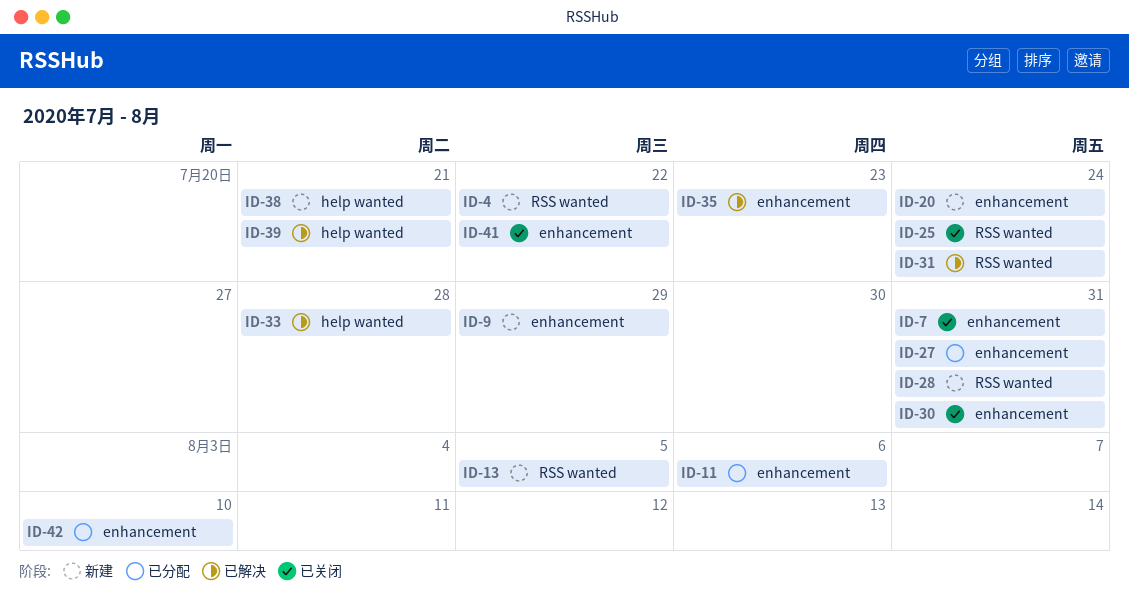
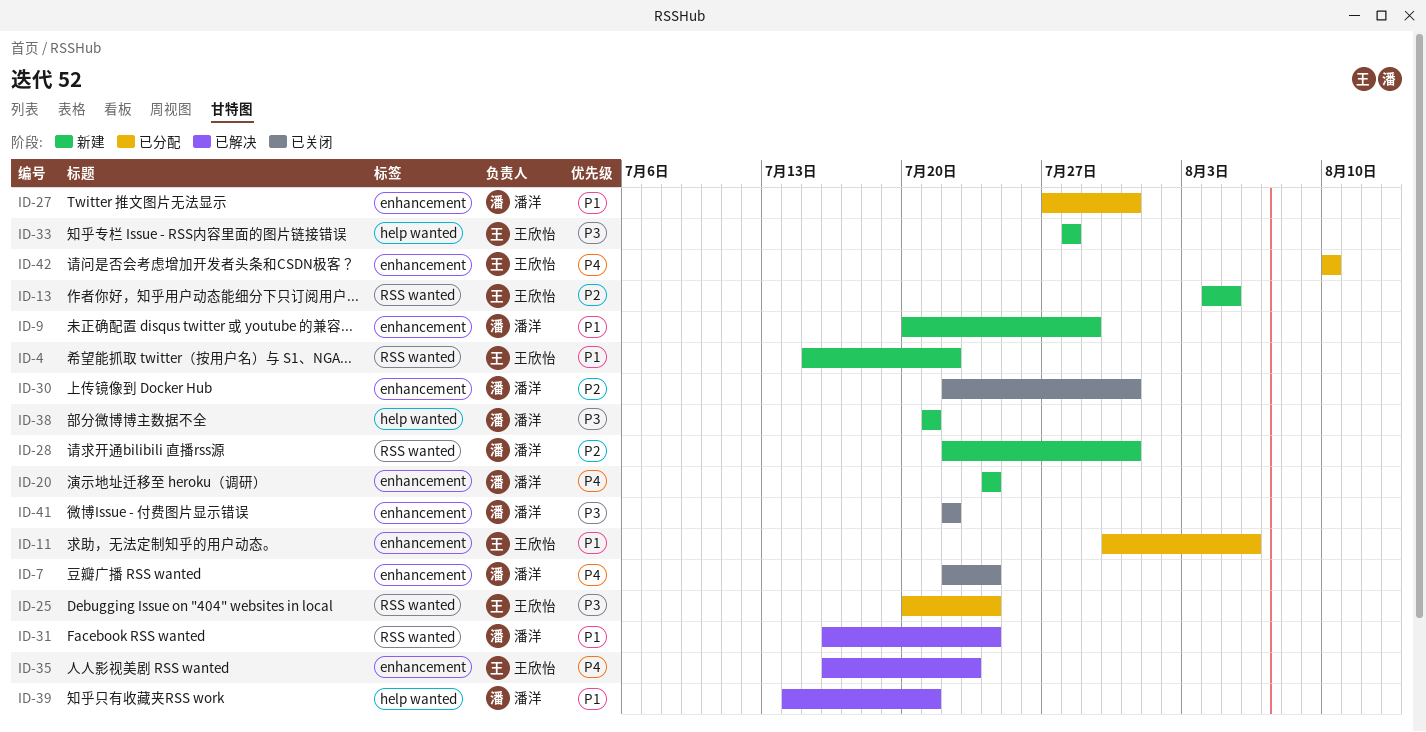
ID-7, due: Jul 31 -> Jul 24
ID-25, status: 已关闭 -> 已分配
ID-33, status: 已解决 -> 新建

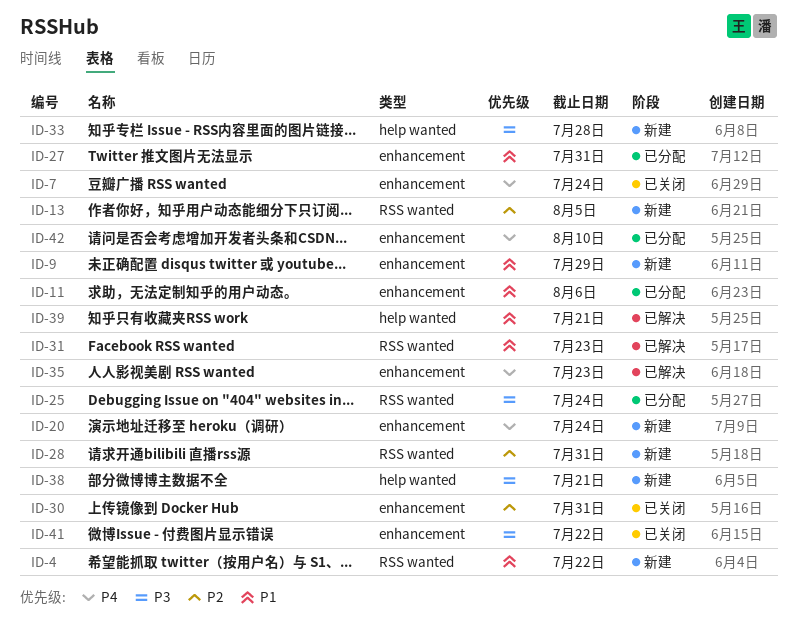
ID-31, due: Jul 24 -> Jul 23

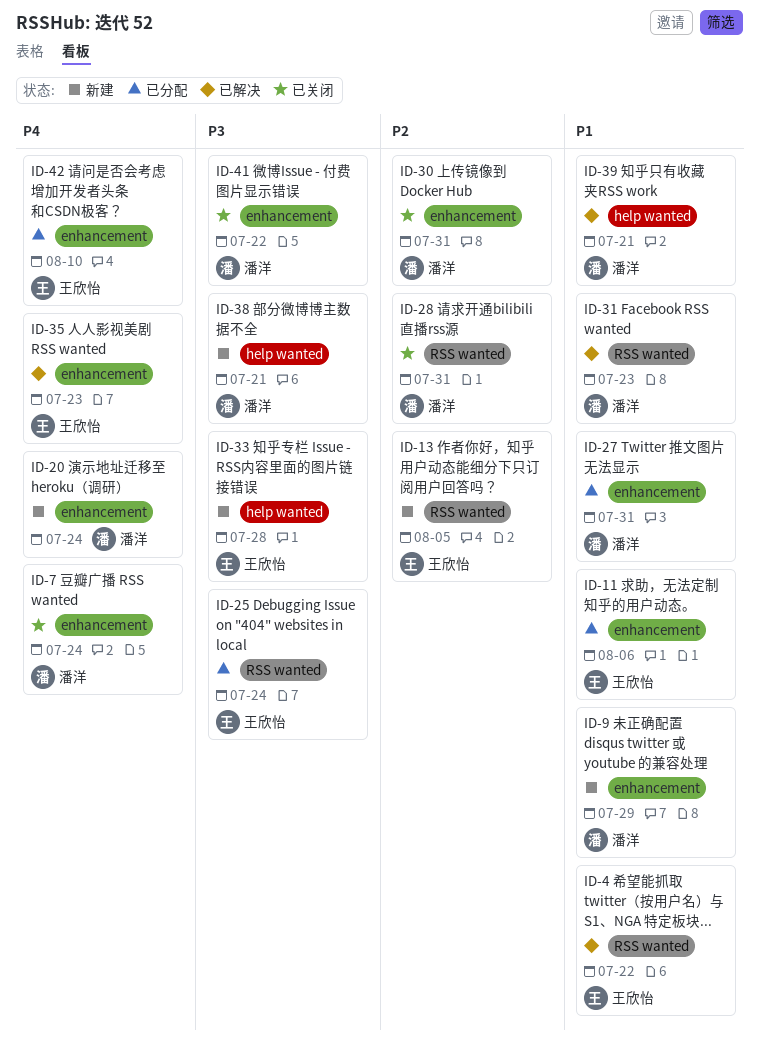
ID-4, status: 新建 -> 已解决
ID-28, status: 新建 -> 已关闭

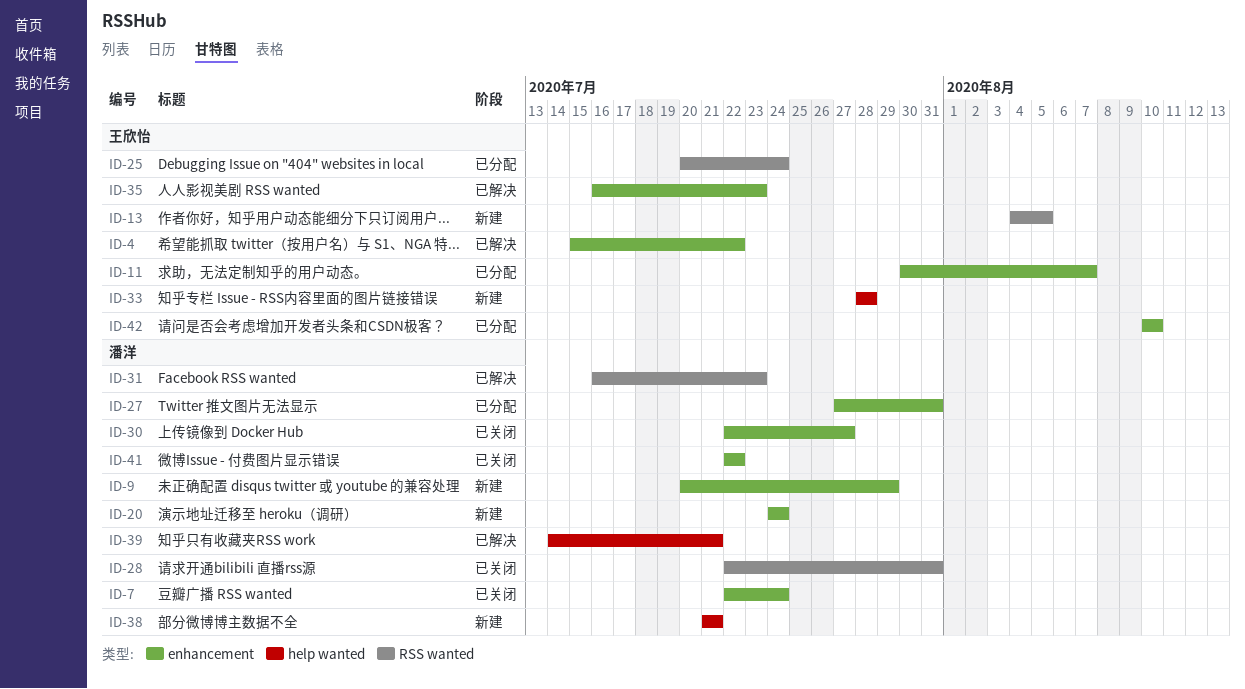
ID-4, label: RSS wanted -> enhancement
ID-11, due: Aug 6 -> Aug 7
ID-30, due: Jul 31 -> Jul 27

